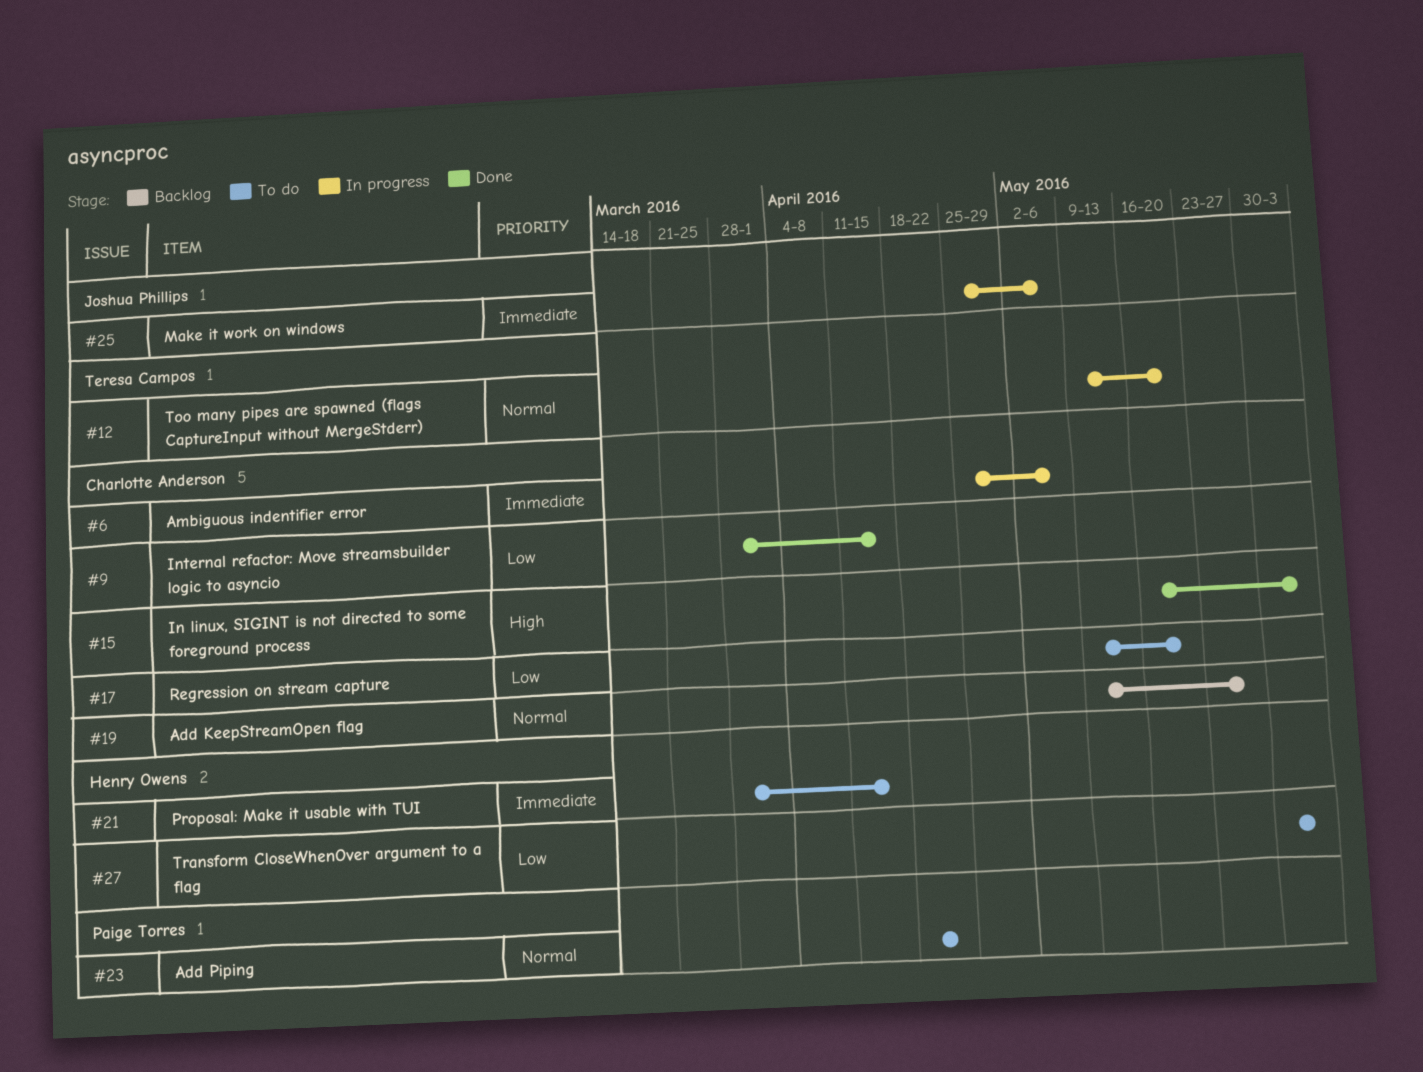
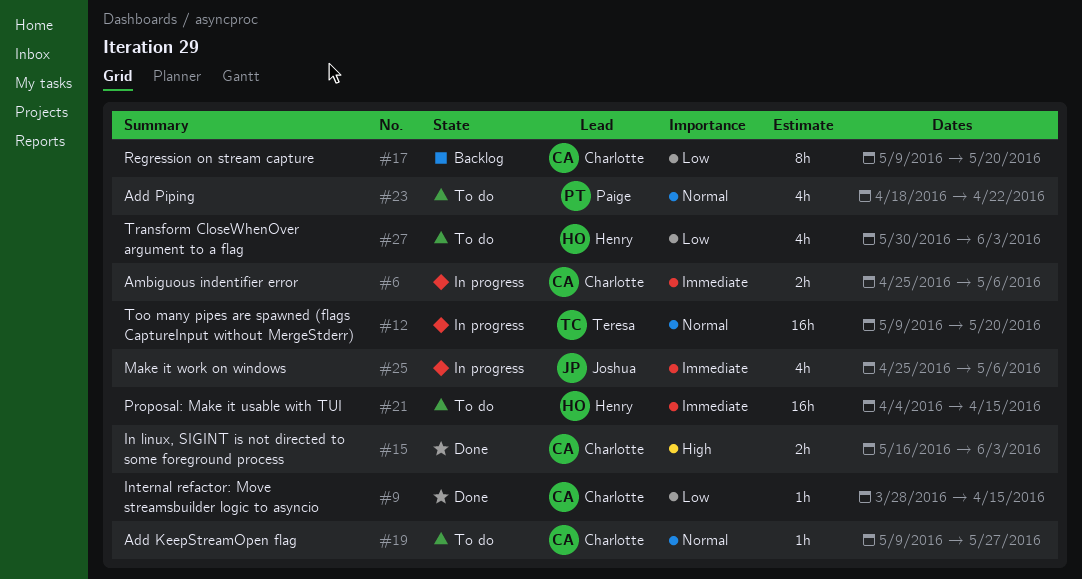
#17, status: To do -> Backlog
#19, status: Backlog -> To do
#21, start: Mar 28 -> Apr 4

